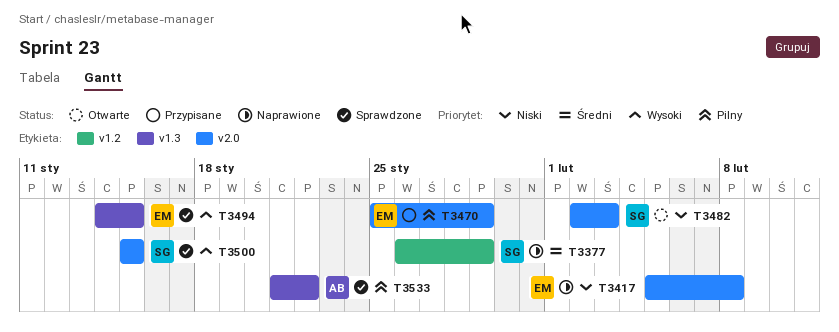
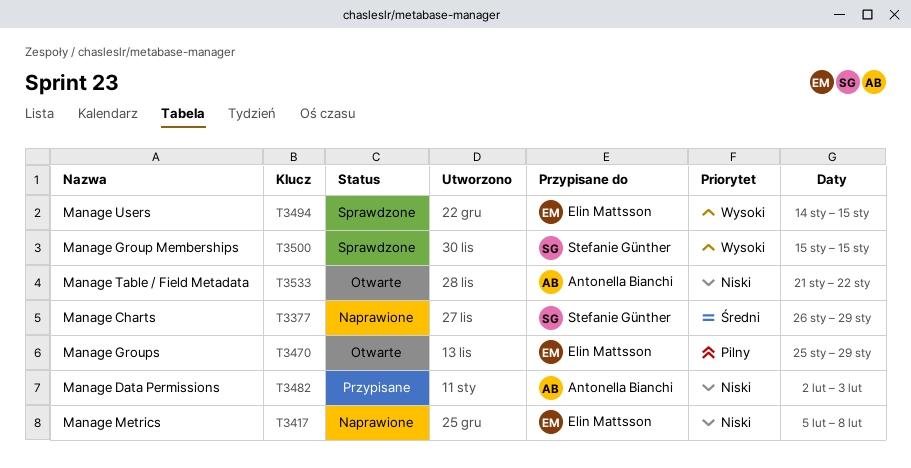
T3470, status: Przypisane -> Otwarte
T3482, status: Otwarte -> Przypisane
T3482, owner: Stefanie Günther -> Antonella Bianchi
T3533, status: Sprawdzone -> Otwarte
T3533, priority: Pilny -> Niski

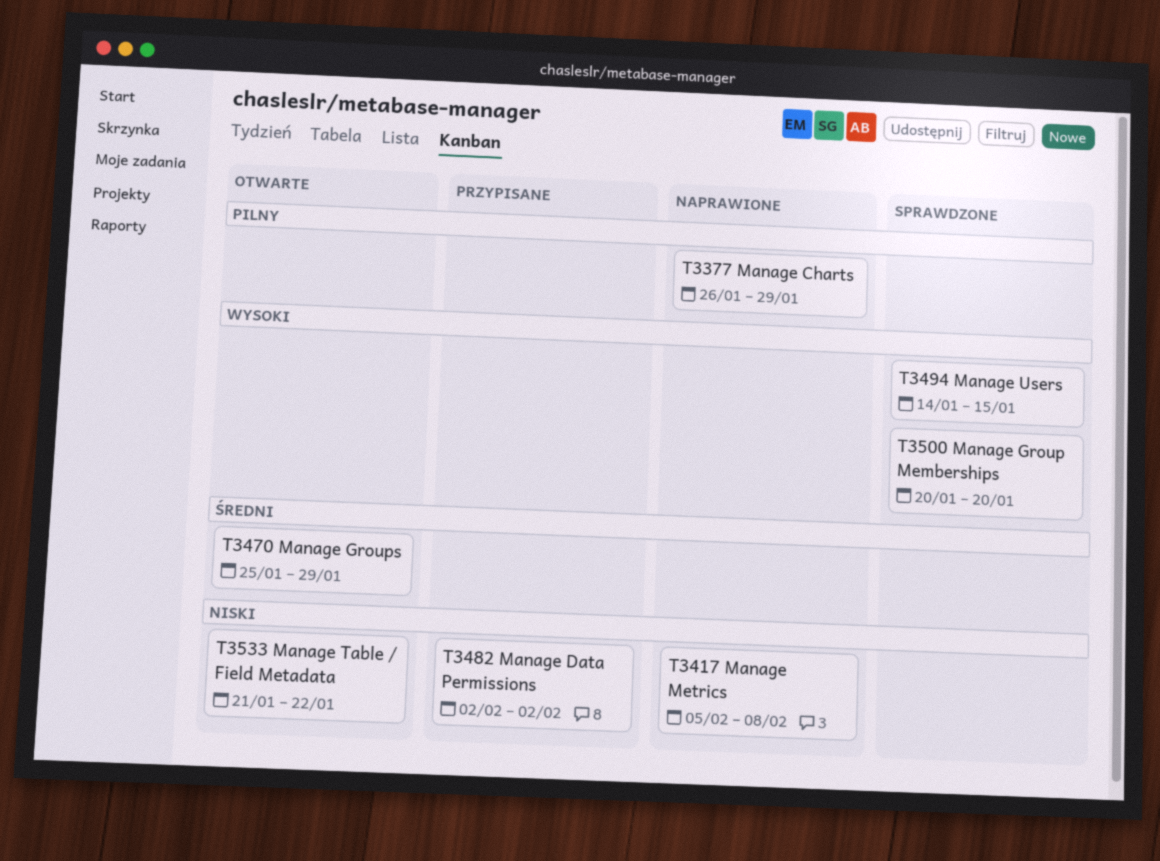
T3377, priority: Średni -> Pilny
T3470, priority: Pilny -> Średni
T3482, due: Feb 3 -> Feb 2
T3500, start: Jan 15 -> Jan 20
T3500, due: Jan 15 -> Jan 20

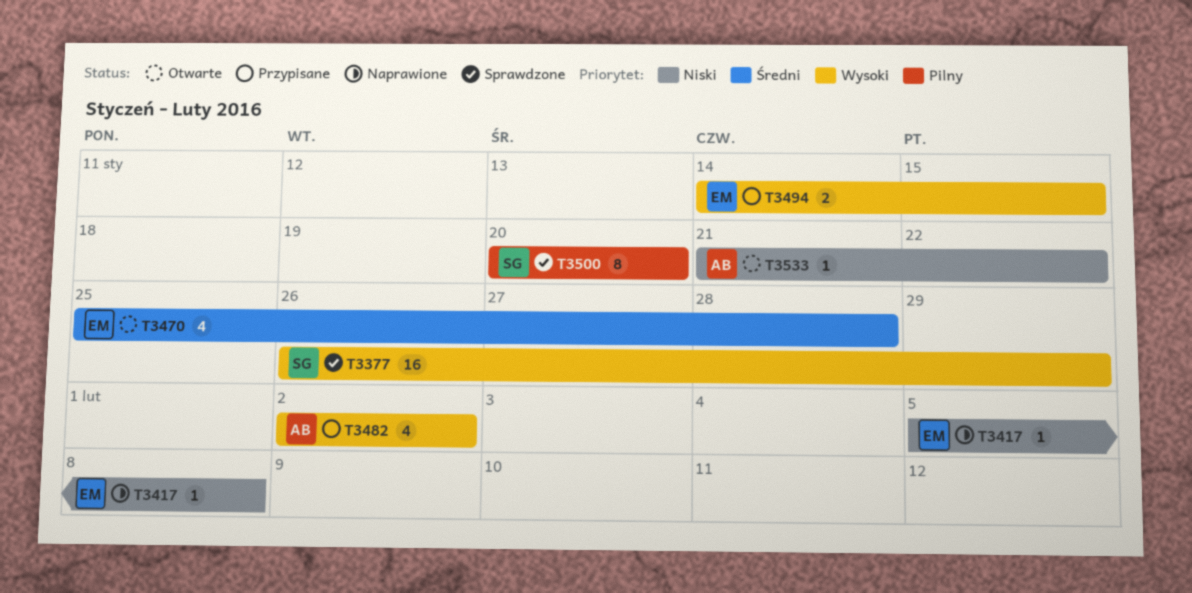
T3377, status: Naprawione -> Sprawdzone
T3377, priority: Pilny -> Wysoki
T3470, due: Jan 29 -> Jan 28
T3482, priority: Niski -> Wysoki
T3494, status: Sprawdzone -> Przypisane
T3500, priority: Wysoki -> Pilny

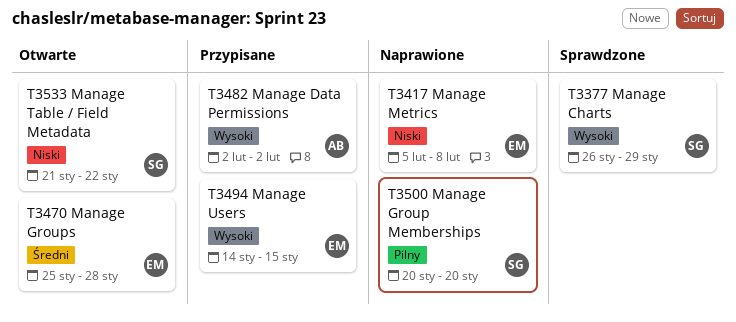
T3500, status: Sprawdzone -> Naprawione
T3533, owner: AB -> SG

